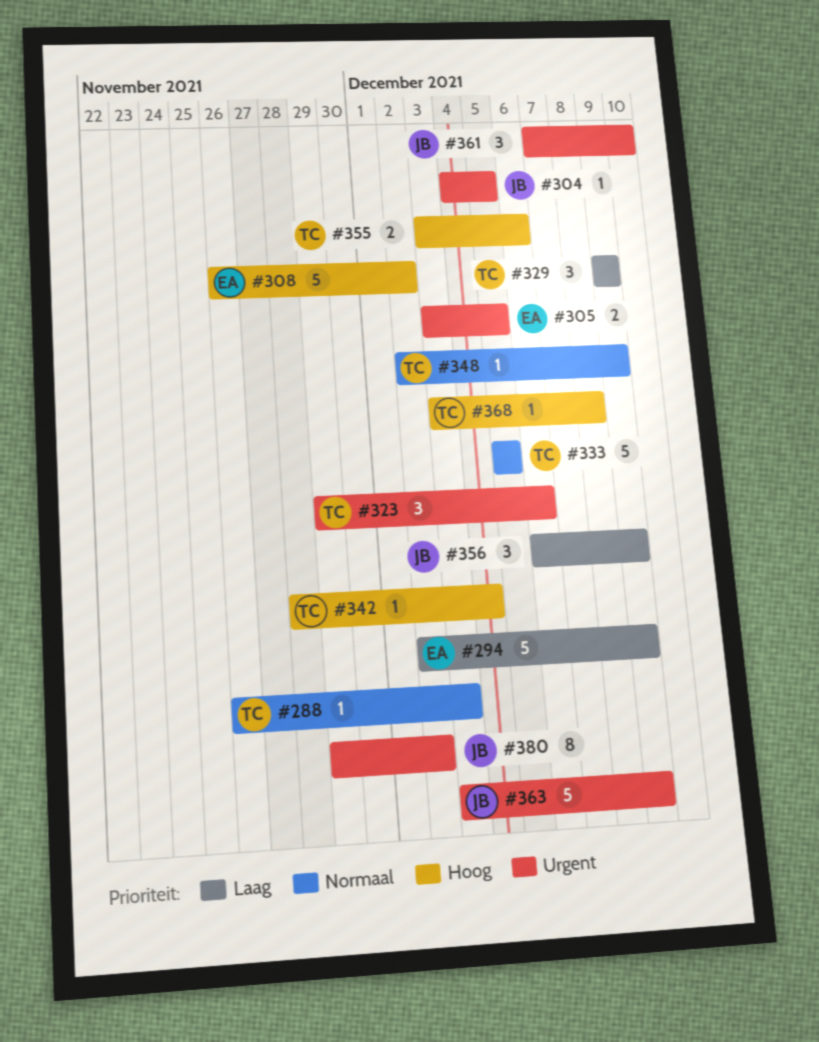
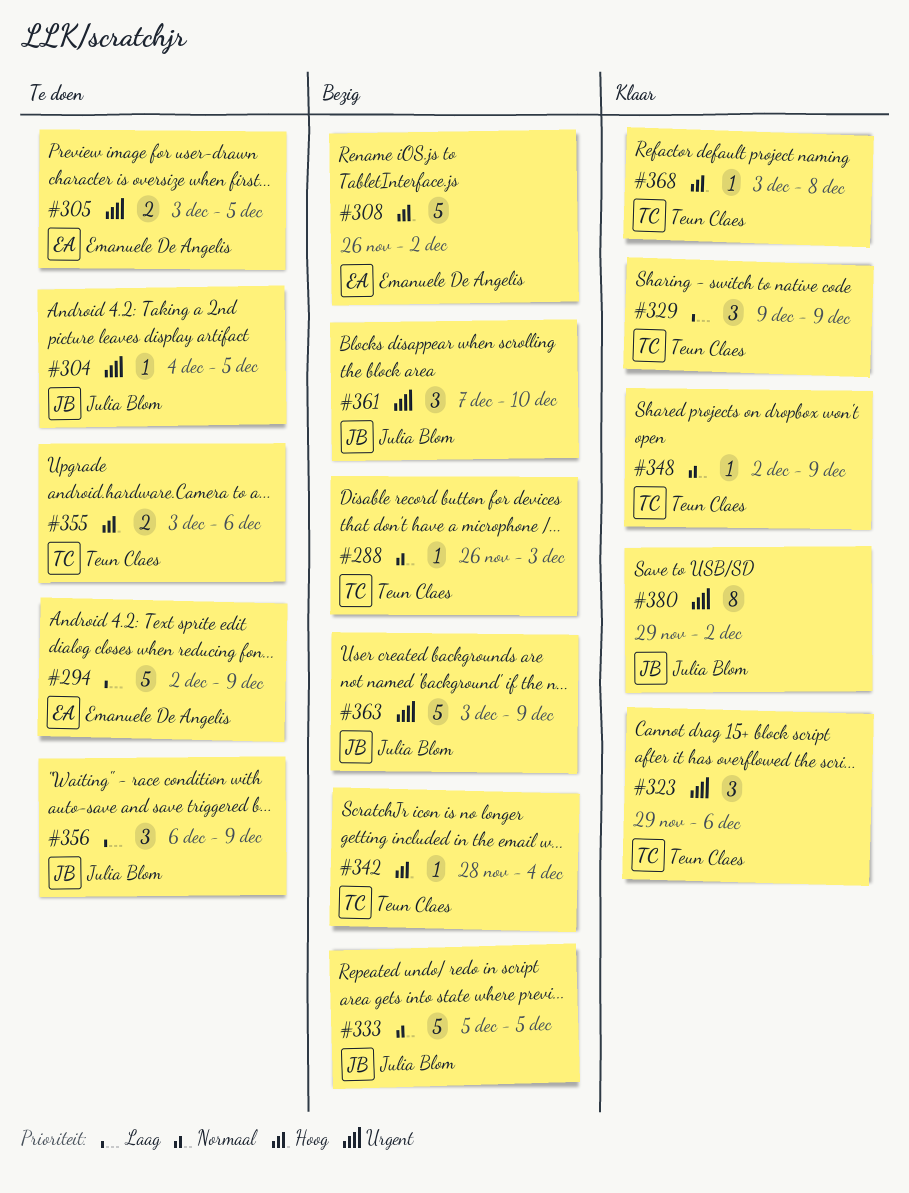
#333, owner: Teun Claes -> Julia Blom

